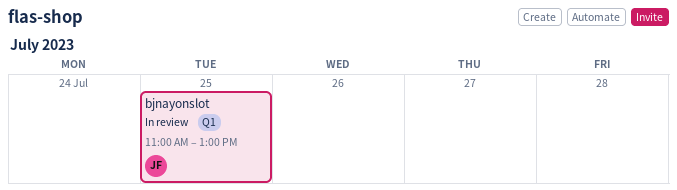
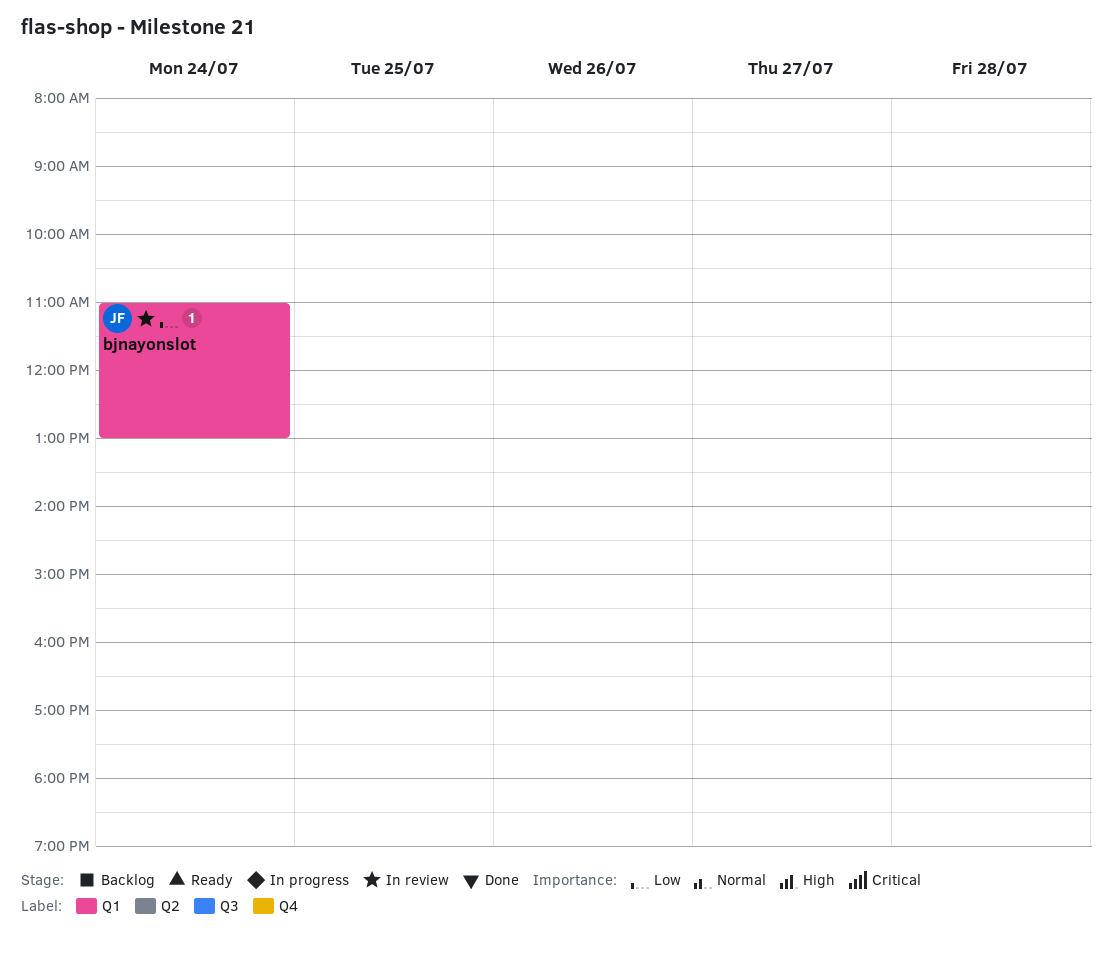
bjnayonslot, day: Jul 25 -> Jul 24

